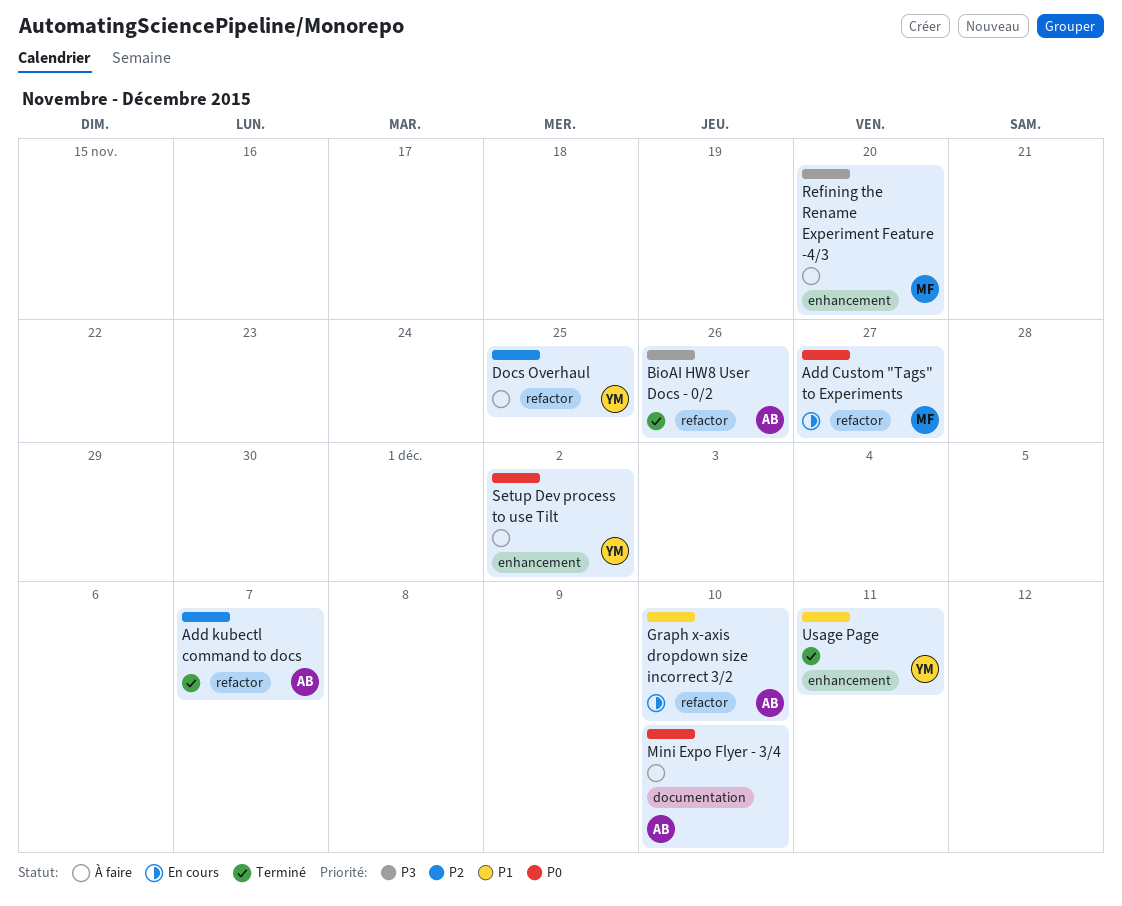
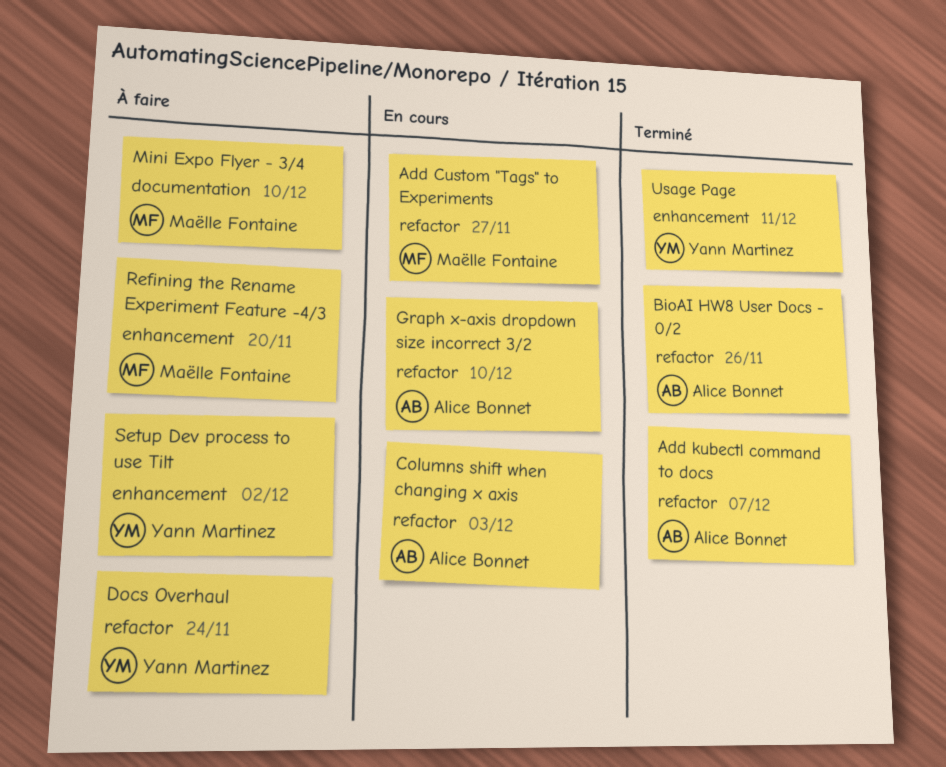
Columns shift when changing x axis: none -> present
Docs Overhaul, due: Nov 25 -> Nov 24
Mini Expo Flyer - 3/4, owner: Alice Bonnet -> Maëlle Fontaine

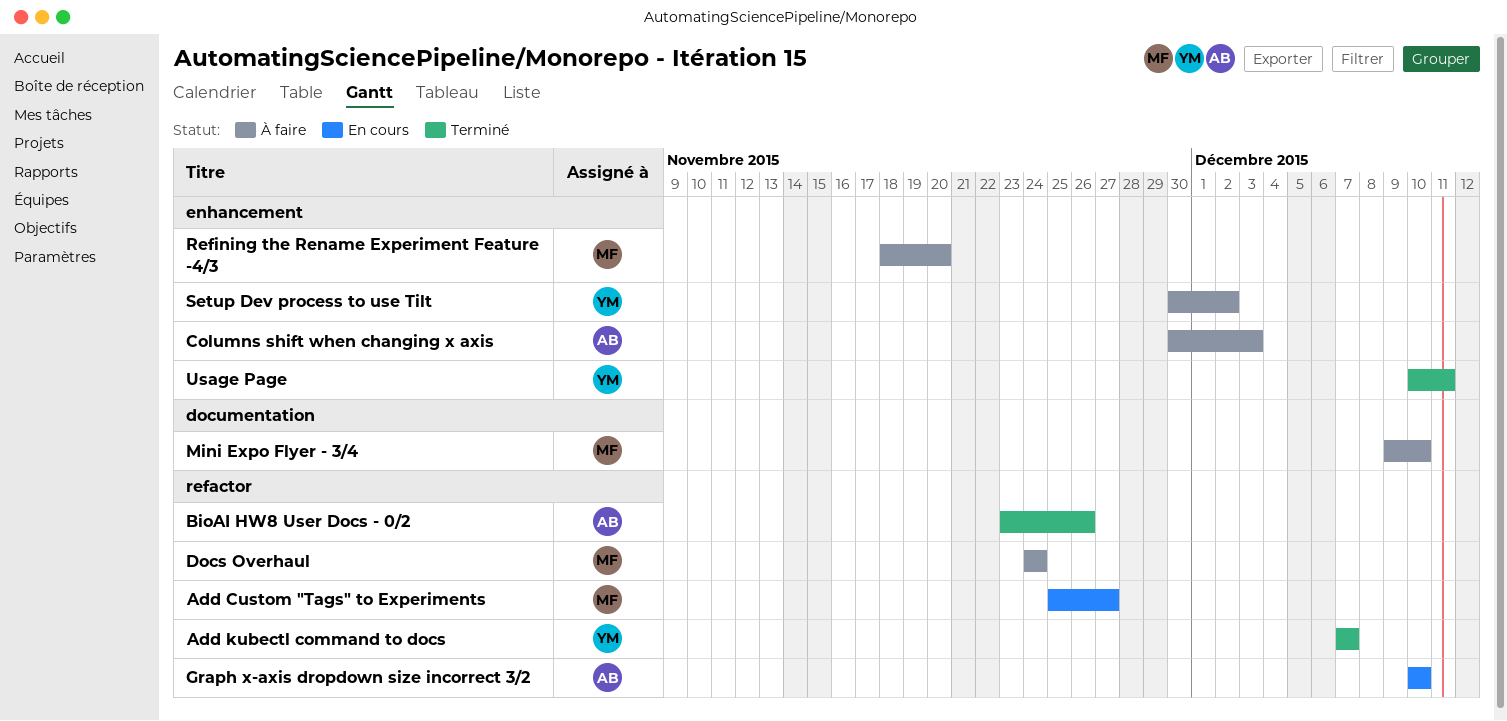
Add kubectl command to docs, owner: Alice Bonnet -> Yann Martinez
Columns shift when changing x axis, status: En cours -> À faire
Columns shift when changing x axis, label: refactor -> enhancement
Docs Overhaul, owner: Yann Martinez -> Maëlle Fontaine

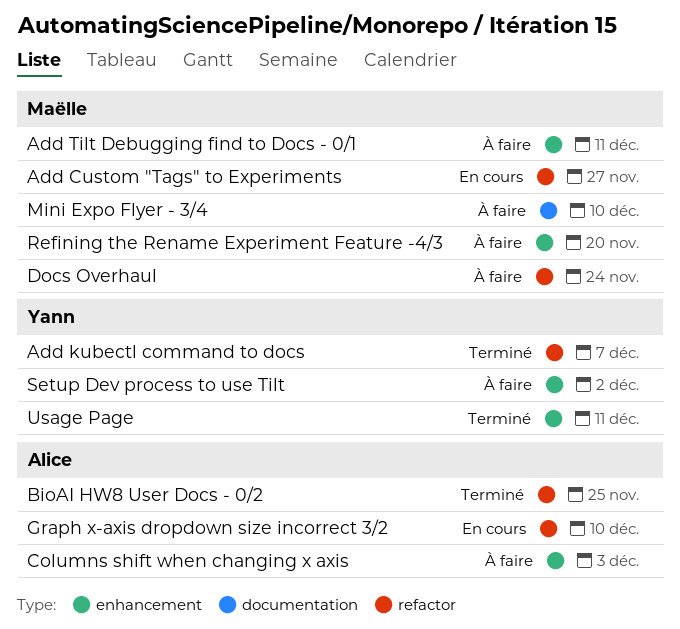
Add Tilt Debugging find to Docs - 0/1: none -> present
BioAI HW8 User Docs - 0/2, due: Nov 26 -> Nov 25

